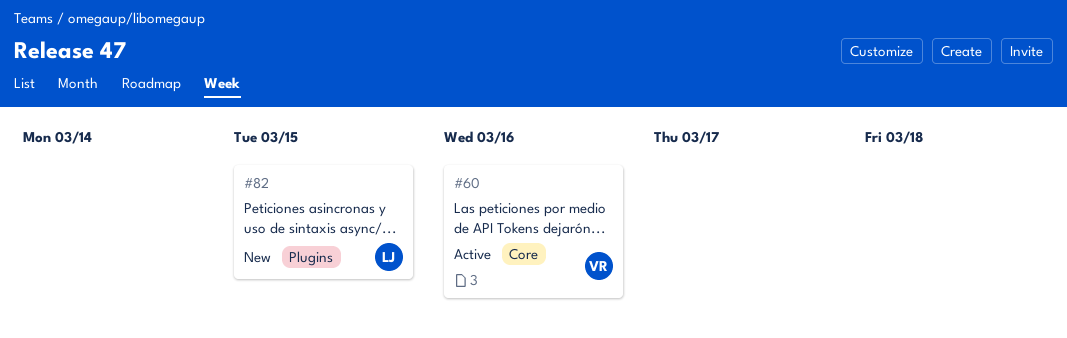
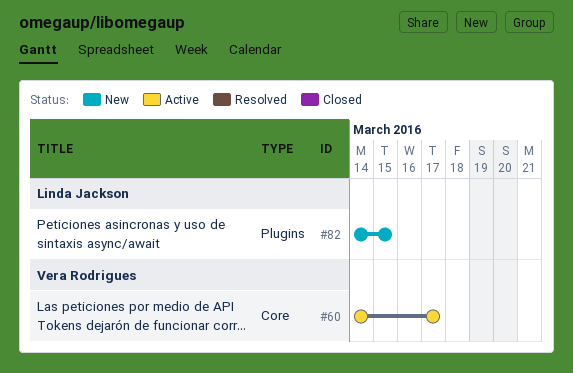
#60, due: Mar 16 -> Mar 17

